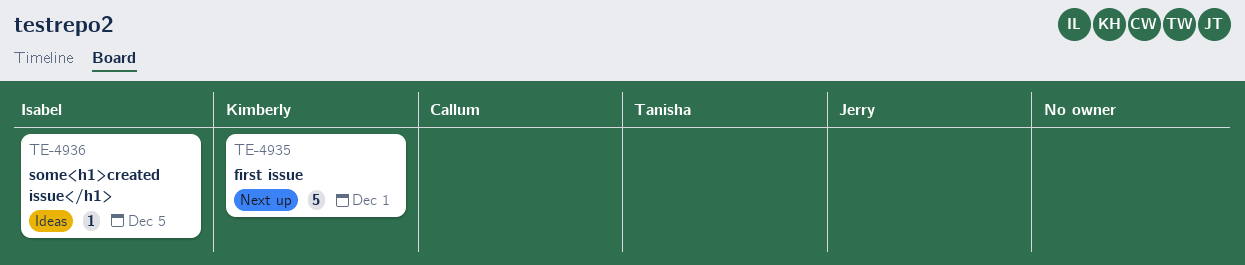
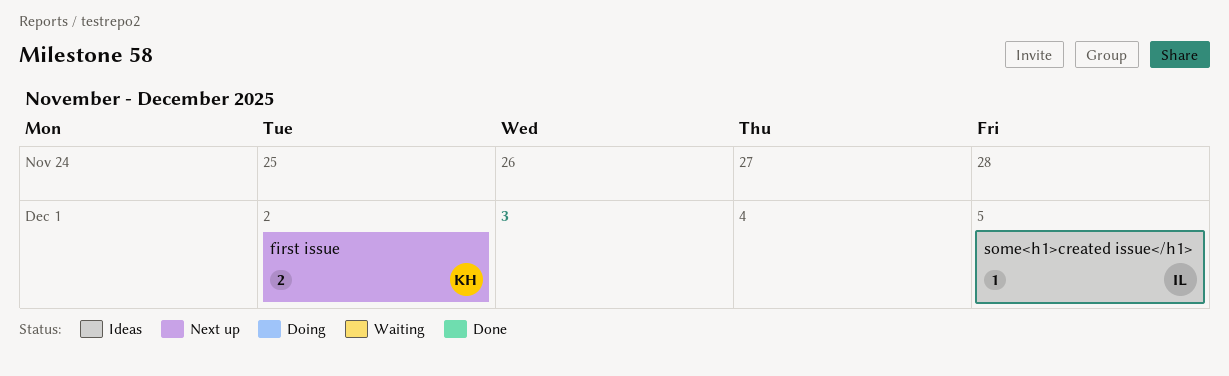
first issue, estimate: 5 -> 2
first issue, due: Dec 1 -> Dec 2

